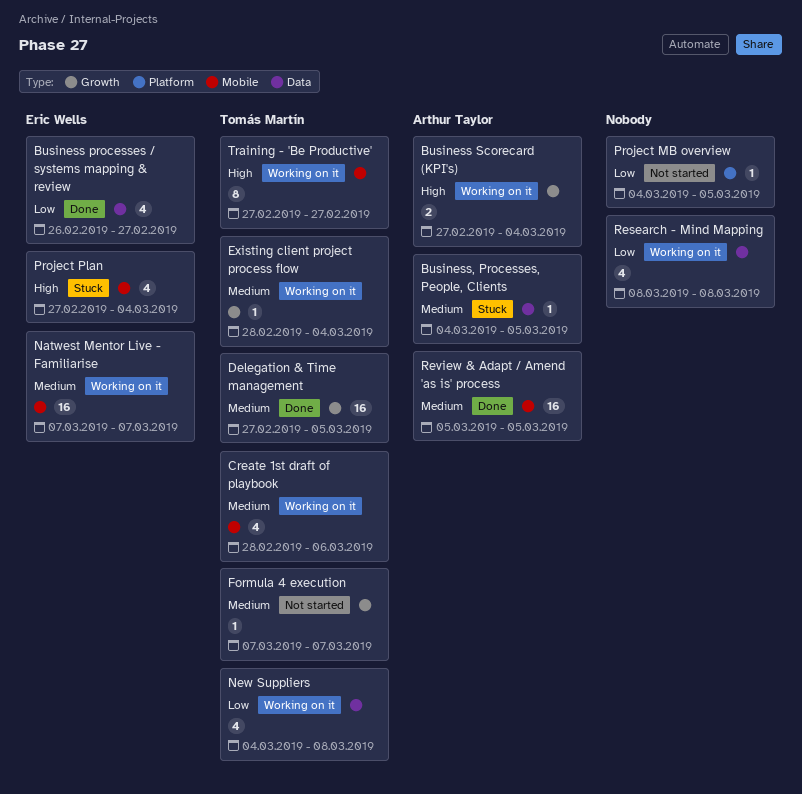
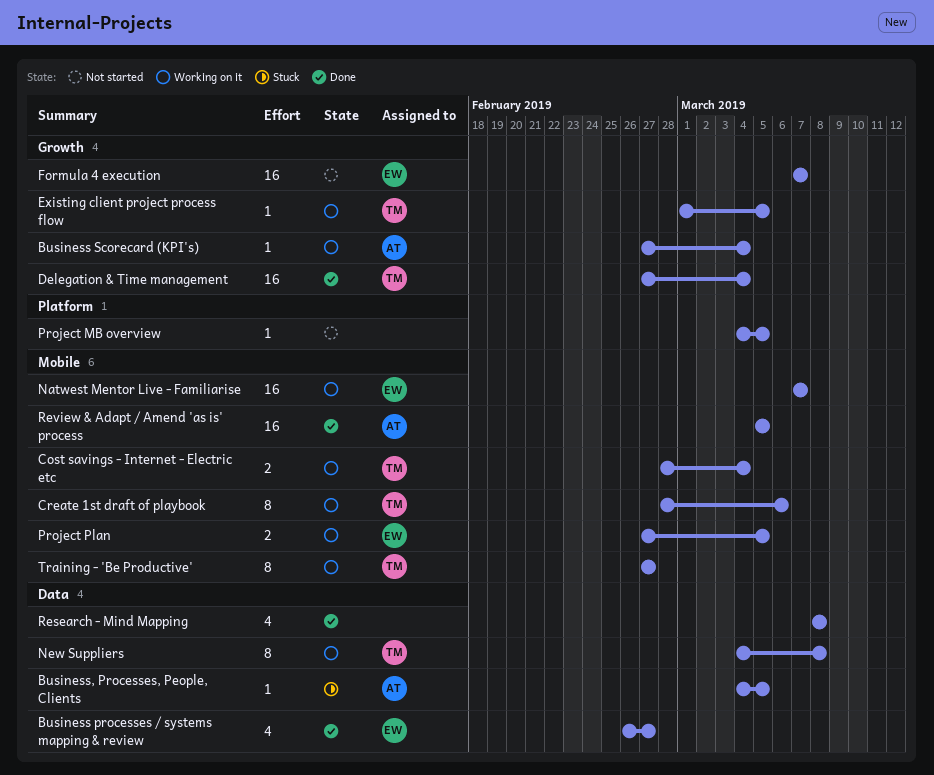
Business Scorecard (KPI's), estimate: 2 -> 1
Cost savings - Internet - Electric etc: none -> present
Create 1st draft of playbook, estimate: 4 -> 8
Delegation & Time management, due: Mar 5 -> Mar 4
Existing client project process flow, start: Feb 28 -> Mar 1
Existing client project process flow, due: Mar 4 -> Mar 5
Formula 4 execution, owner: Tomás Martín -> Eric Wells
Formula 4 execution, estimate: 1 -> 16
New Suppliers, estimate: 4 -> 8
Project Plan, status: Stuck -> Working on it
Project Plan, estimate: 4 -> 2
Project Plan, due: Mar 4 -> Mar 5
Research - Mind Mapping, status: Working on it -> Done

